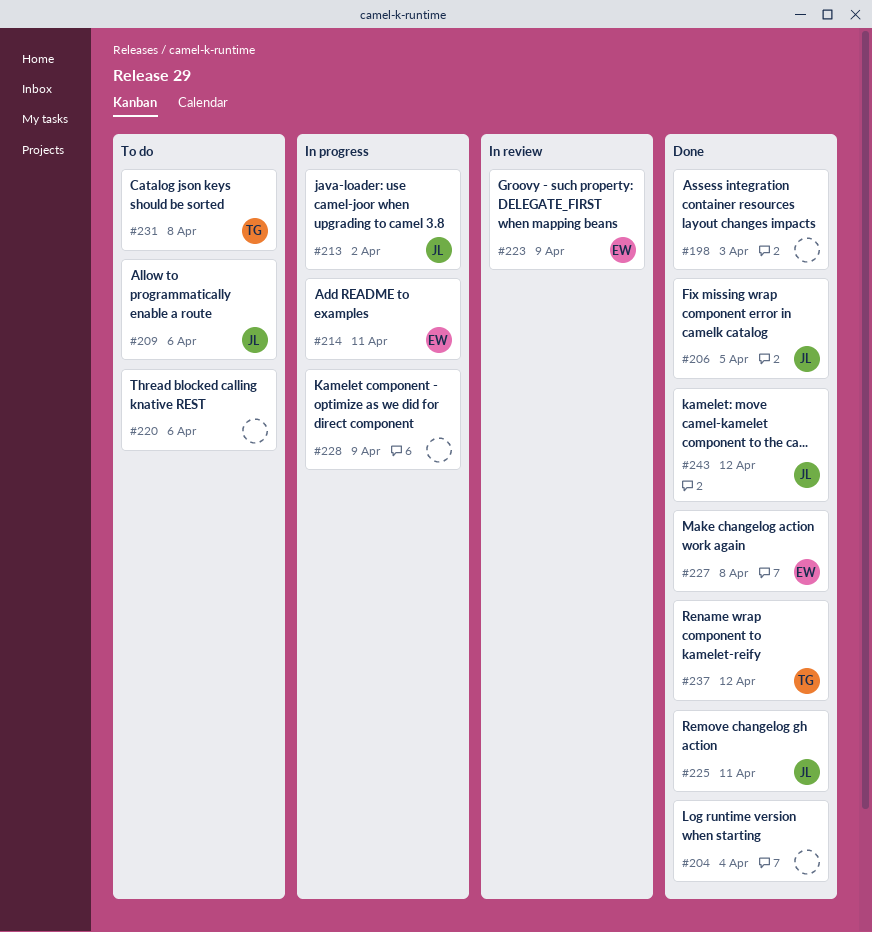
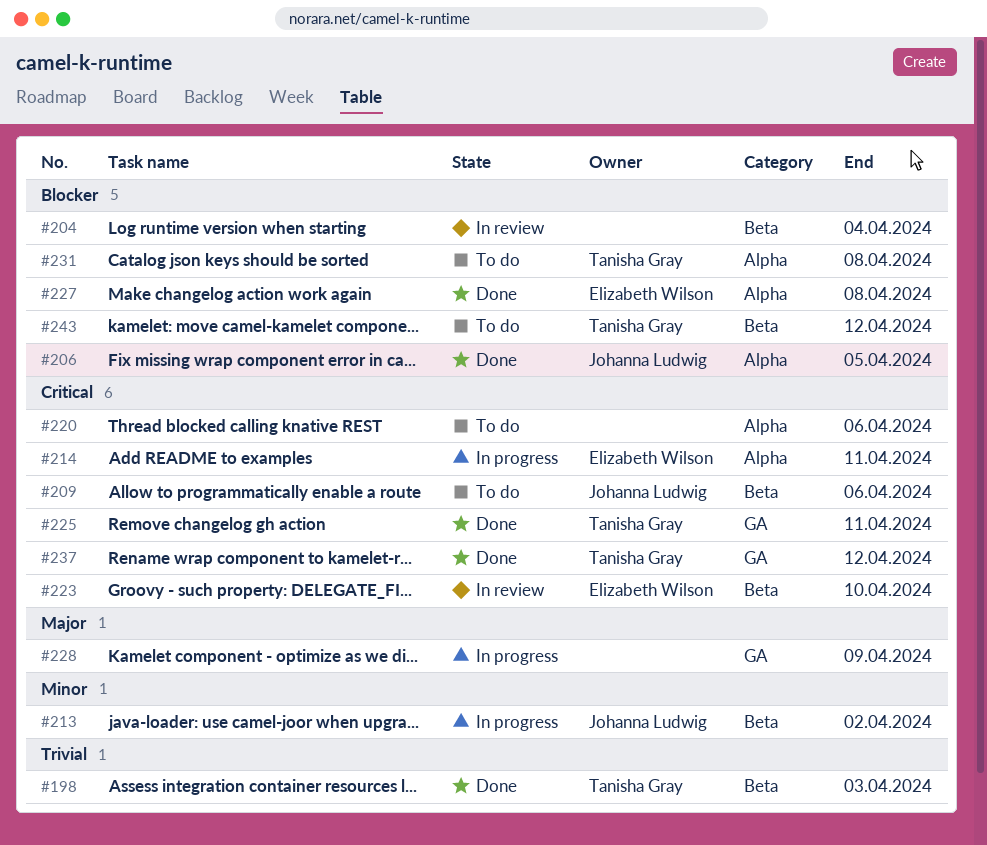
#198, owner: none -> Tanisha Gray
#204, status: Done -> In review
#223, due: Apr 9 -> Apr 10
#225, owner: Johanna Ludwig -> Tanisha Gray
#243, status: Done -> To do
#243, owner: Johanna Ludwig -> Tanisha Gray

